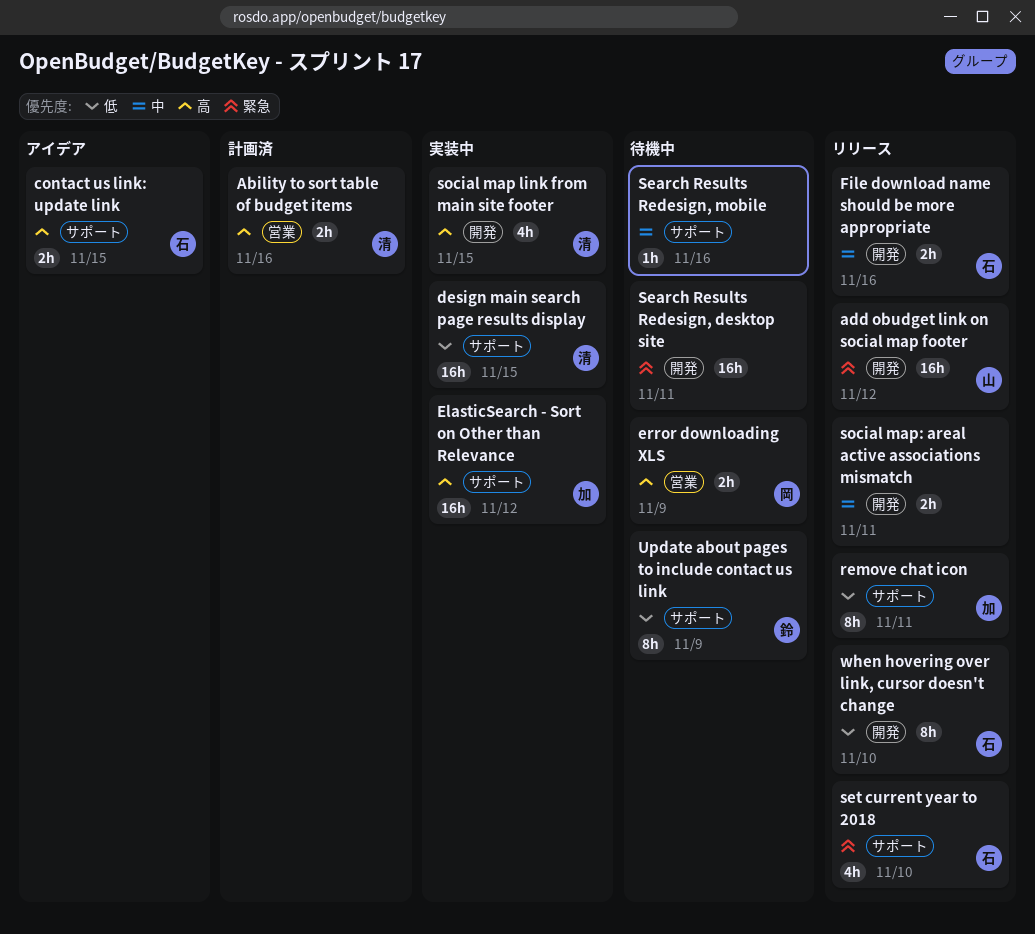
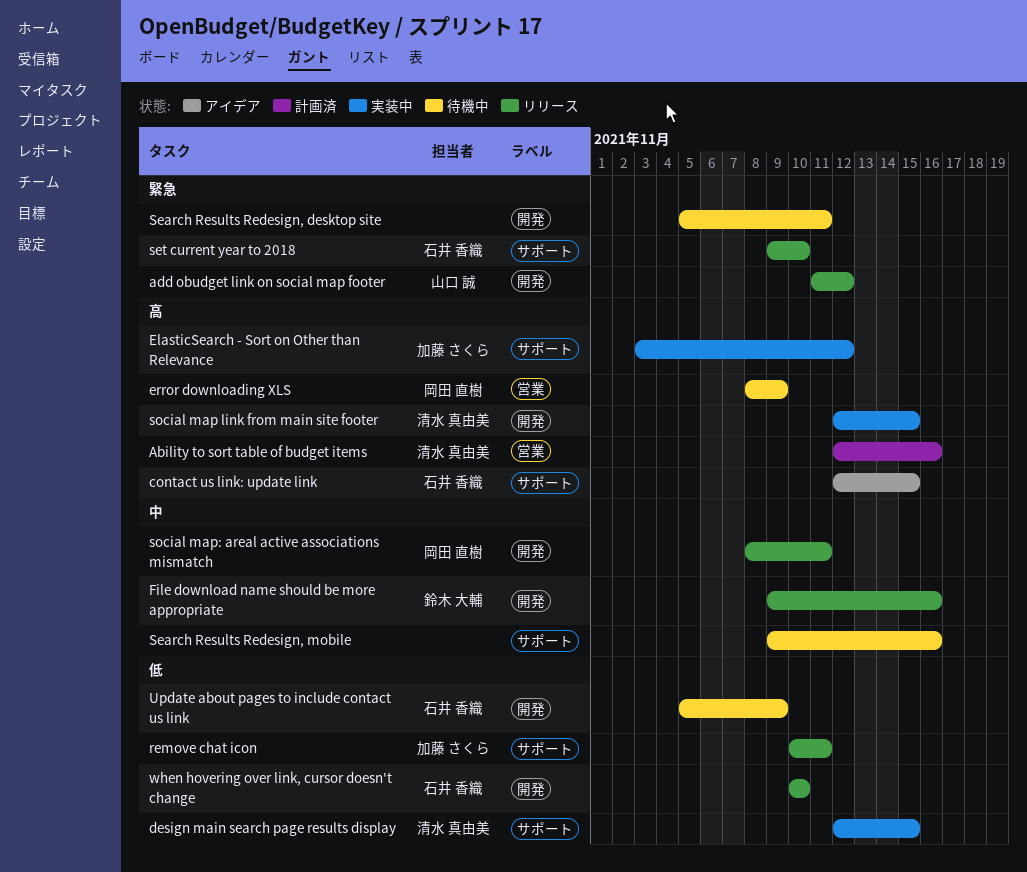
File download name should be more appropriate, owner: 石井 香織 -> 鈴木 大輔
social map: areal active associations mismatch, owner: none -> 岡田 直樹
Update about pages to include contact us link, owner: 鈴木 大輔 -> 石井 香織
Update about pages to include contact us link, label: サポート -> 開発

